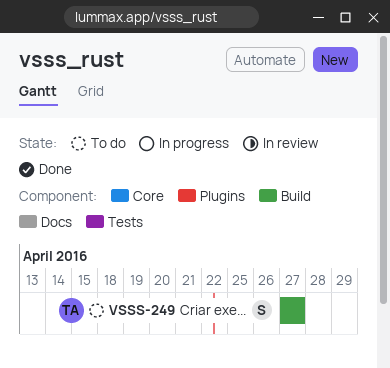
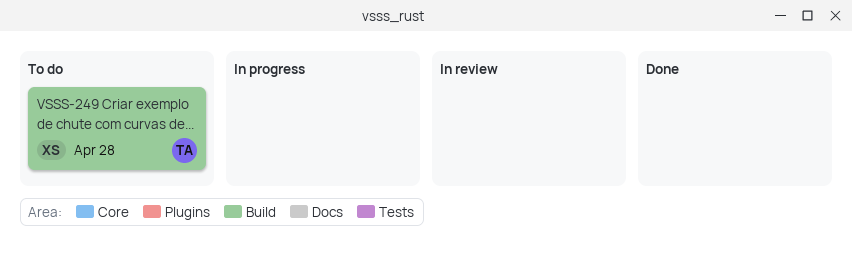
VSSS-249, estimate: S -> XS
VSSS-249, due: Apr 27 -> Apr 28

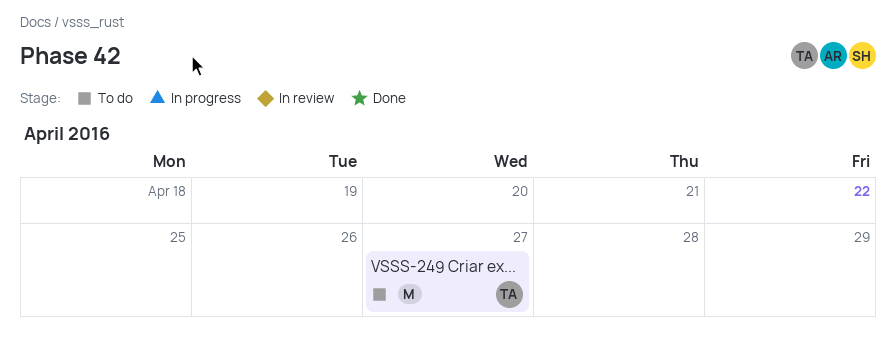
VSSS-249, estimate: XS -> M
VSSS-249, due: Apr 28 -> Apr 27

